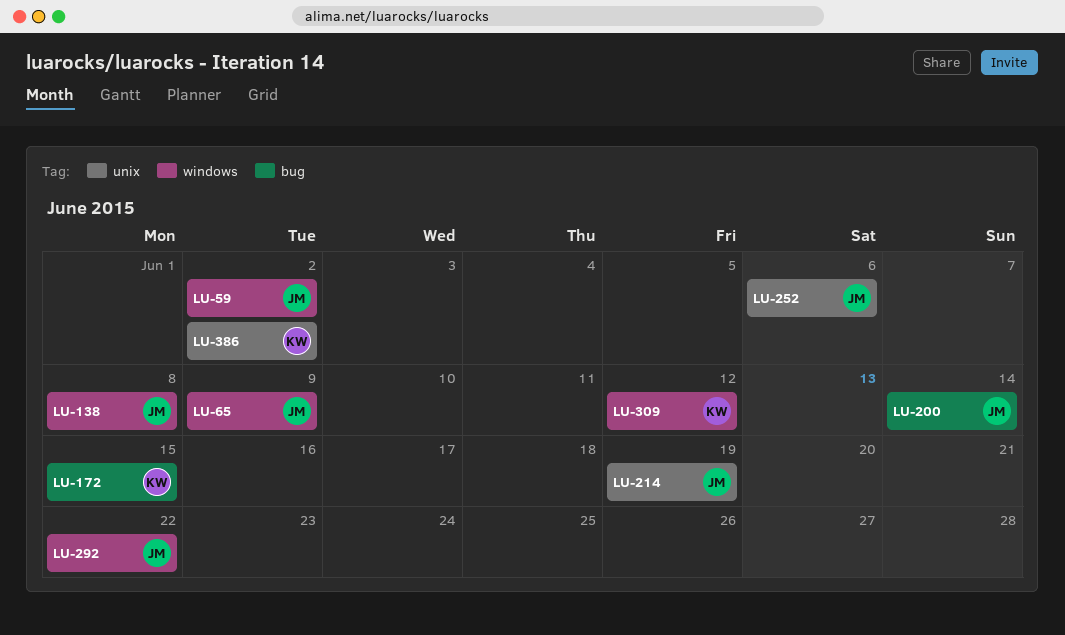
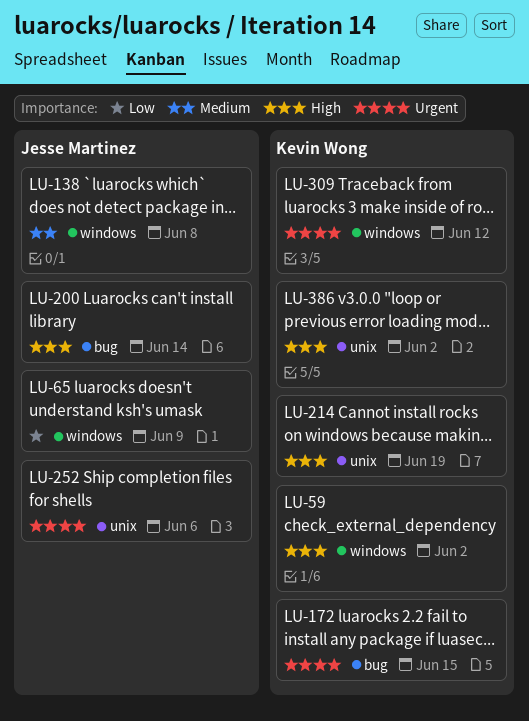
LU-59, owner: Jesse Martinez -> Kevin Wong
LU-214, owner: Jesse Martinez -> Kevin Wong
LU-292: present -> none

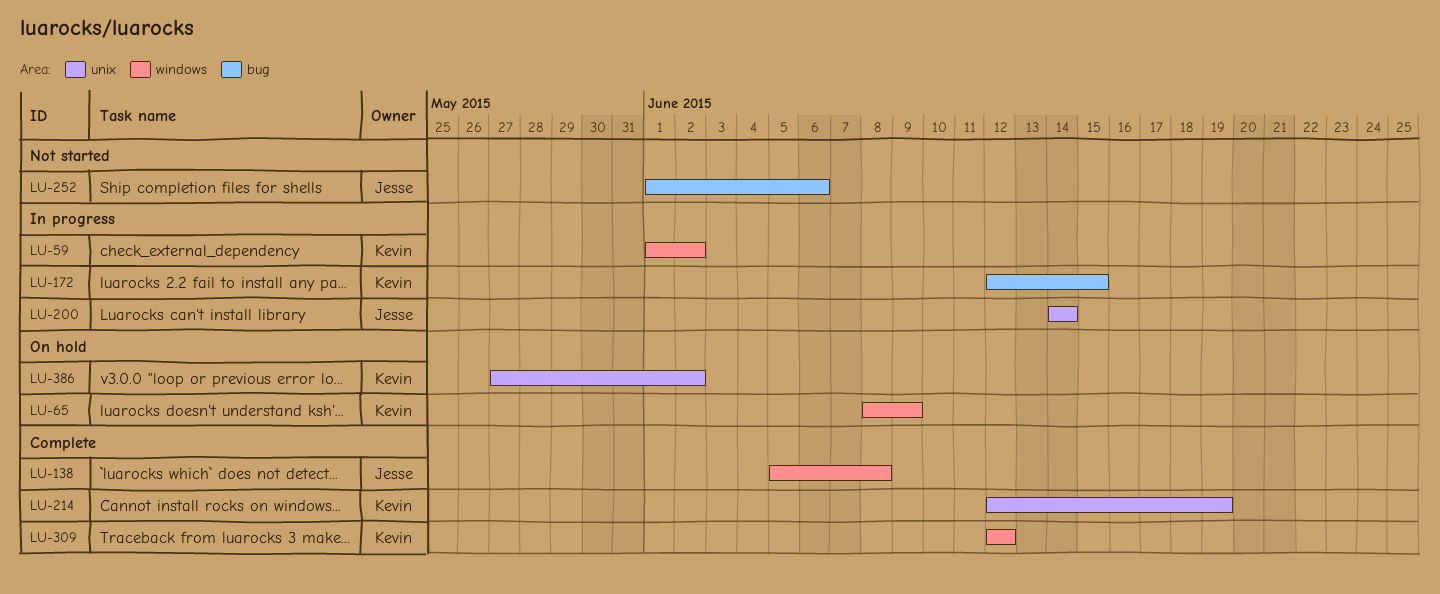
LU-65, owner: Jesse Martinez -> Kevin Wong
LU-200, label: bug -> unix
LU-252, label: unix -> bug

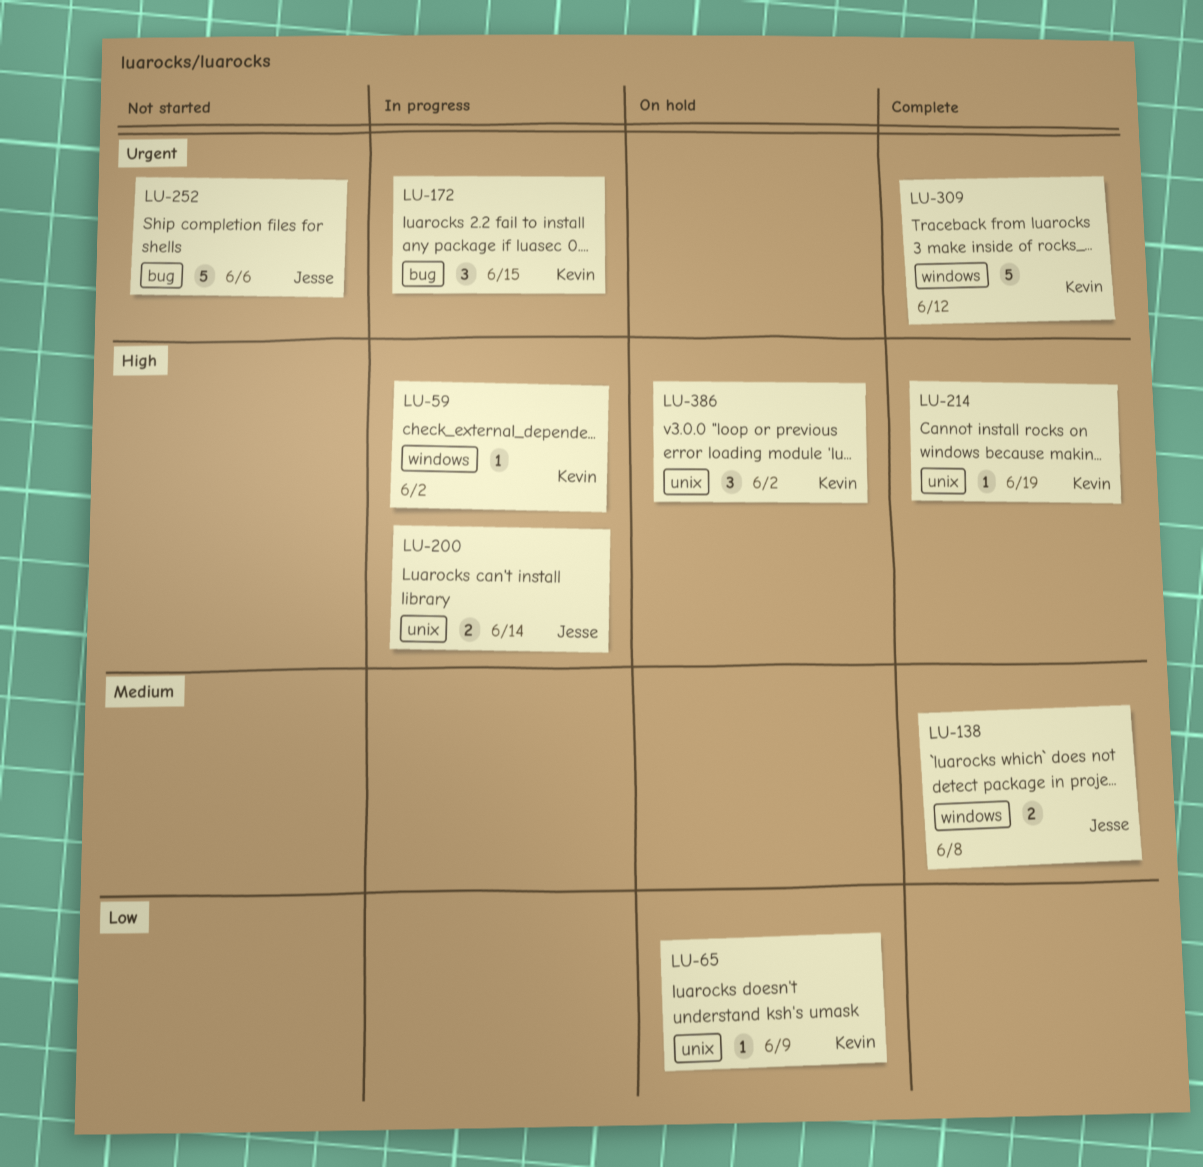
LU-65, label: windows -> unix

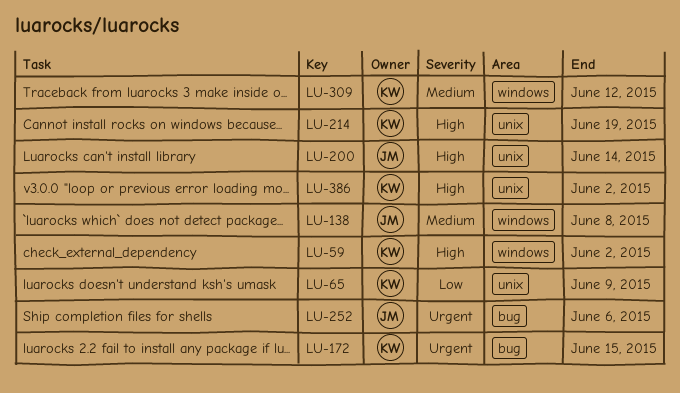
LU-309, priority: Urgent -> Medium

